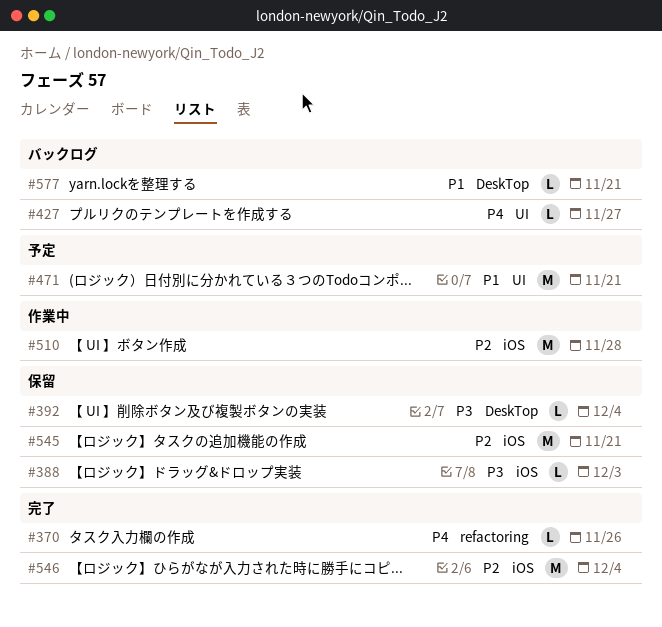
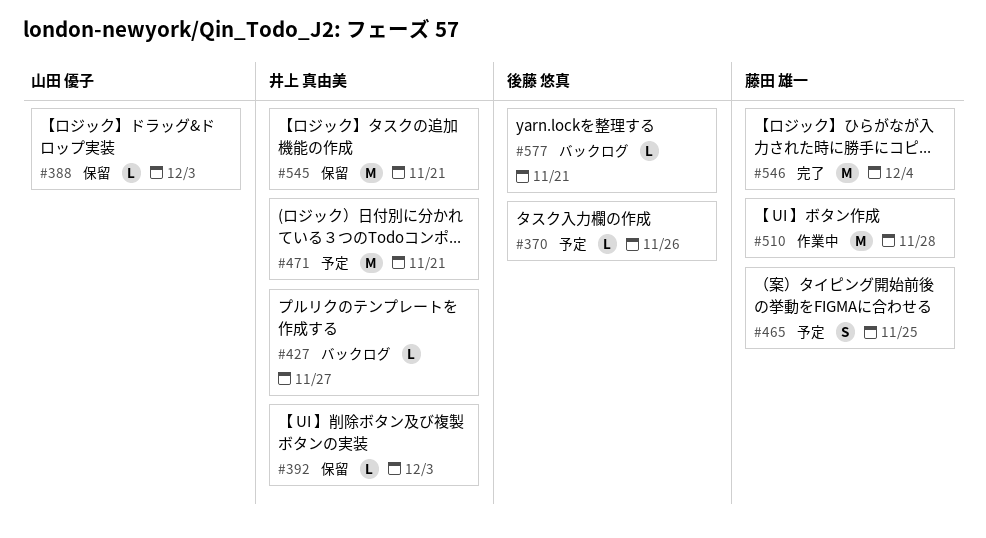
#370, status: 完了 -> 予定
#392, due: Dec 4 -> Dec 3
#465: none -> present

